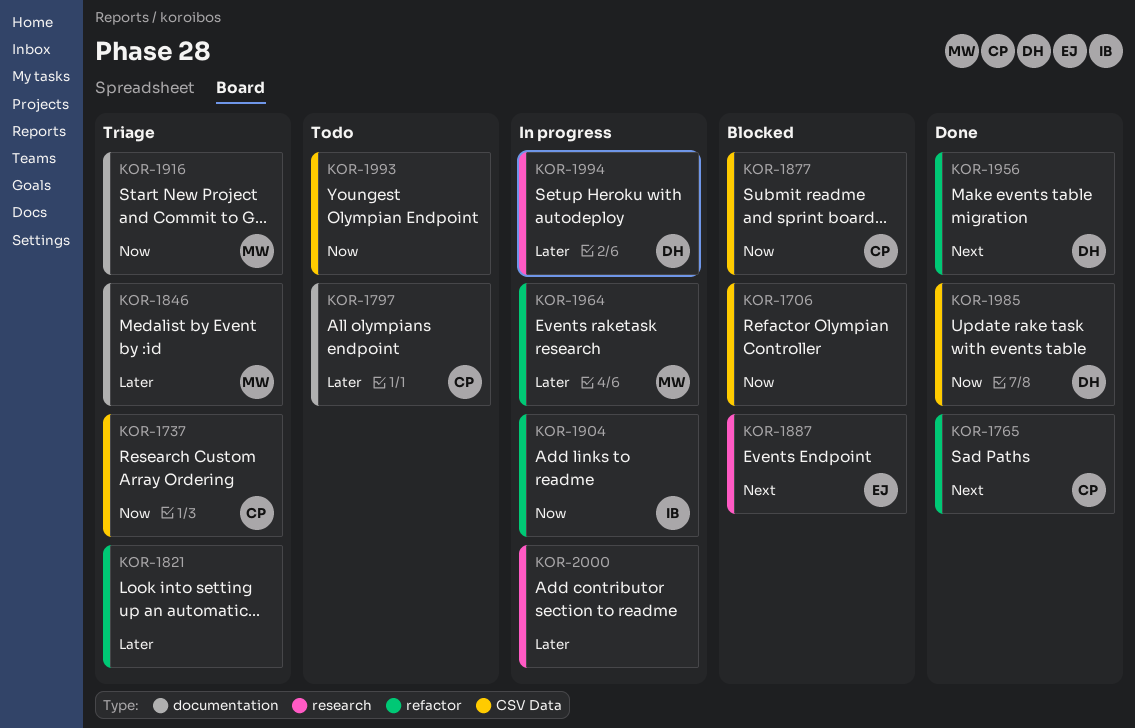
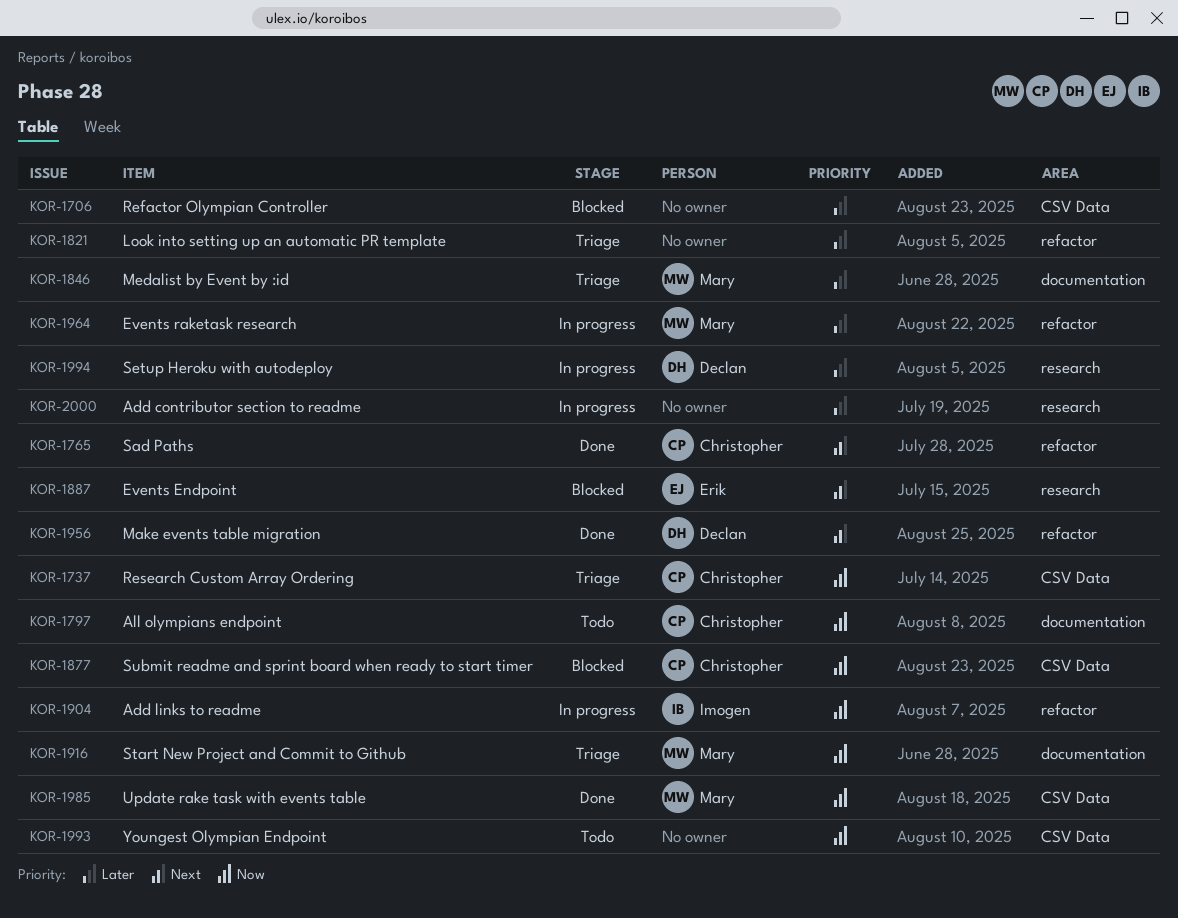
KOR-1706, priority: Now -> Later
KOR-1797, priority: Later -> Now
KOR-1985, owner: Declan -> Mary

